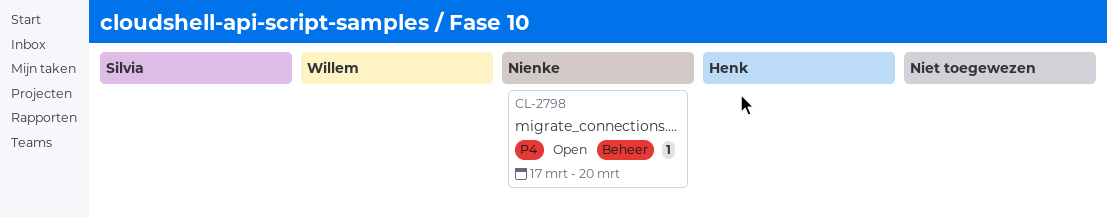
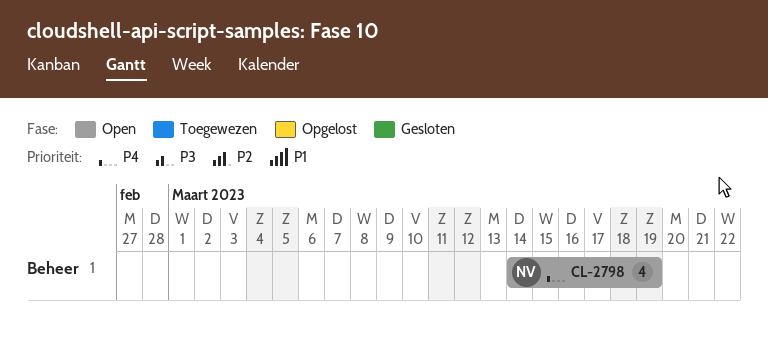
CL-2798, estimate: 1 -> 4
CL-2798, start: Mar 17 -> Mar 14
CL-2798, due: Mar 20 -> Mar 19

